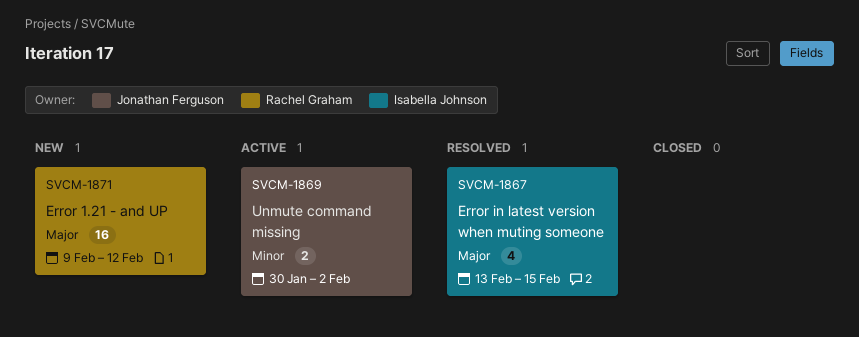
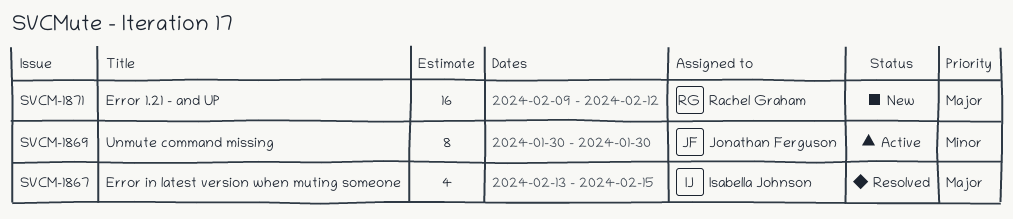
SVCM-1869, estimate: 2 -> 8
SVCM-1869, due: Feb 2 -> Jan 30

